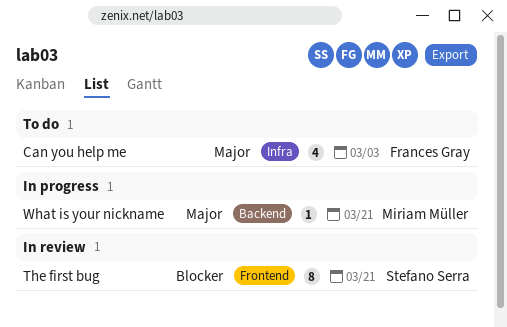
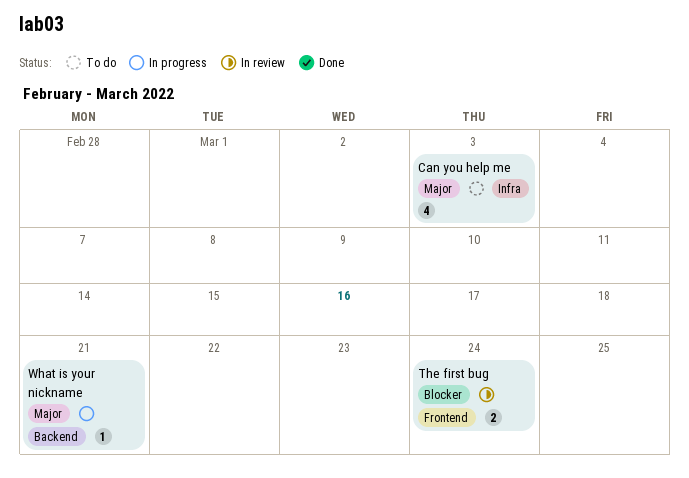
The first bug, estimate: 8 -> 2
The first bug, due: Mar 21 -> Mar 24

